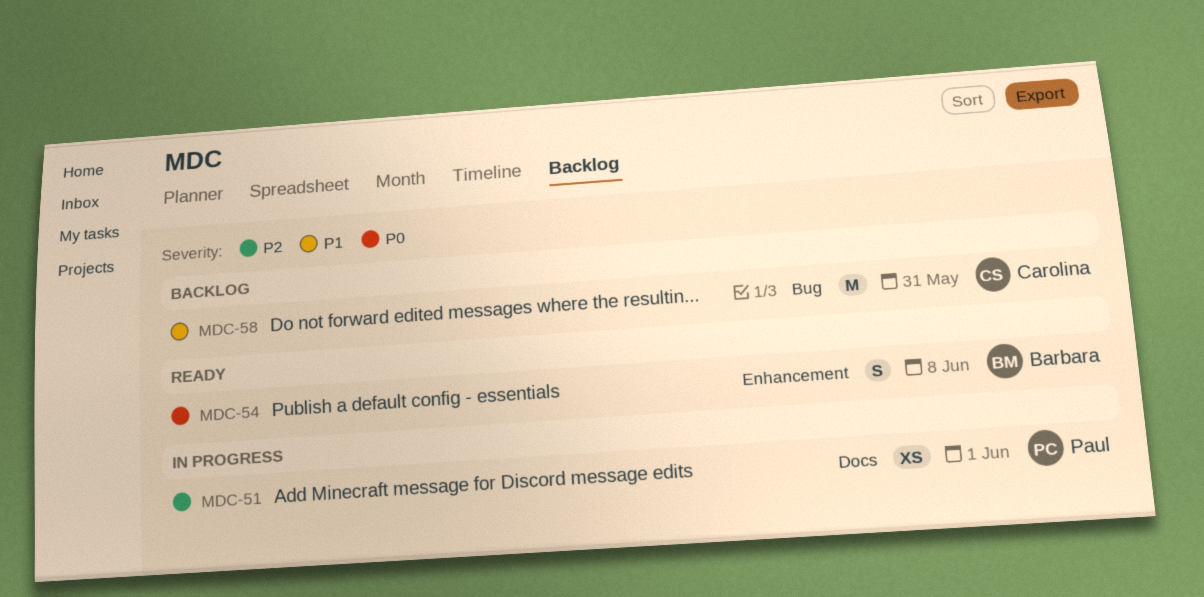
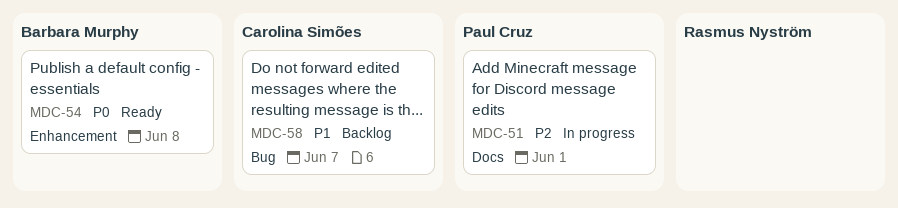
MDC-58, due: May 31 -> Jun 7

